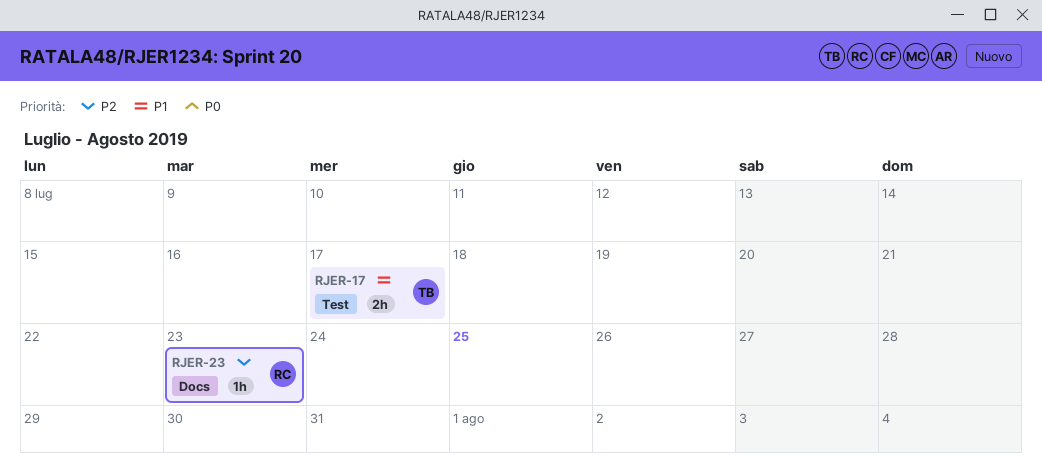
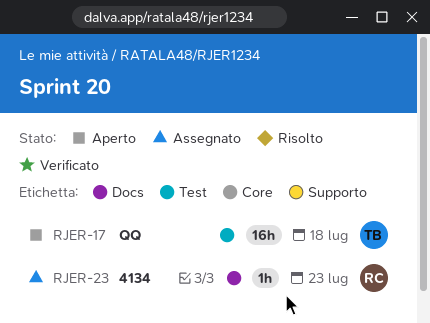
RJER-17, estimate: 2h -> 16h
RJER-17, due: Jul 17 -> Jul 18

